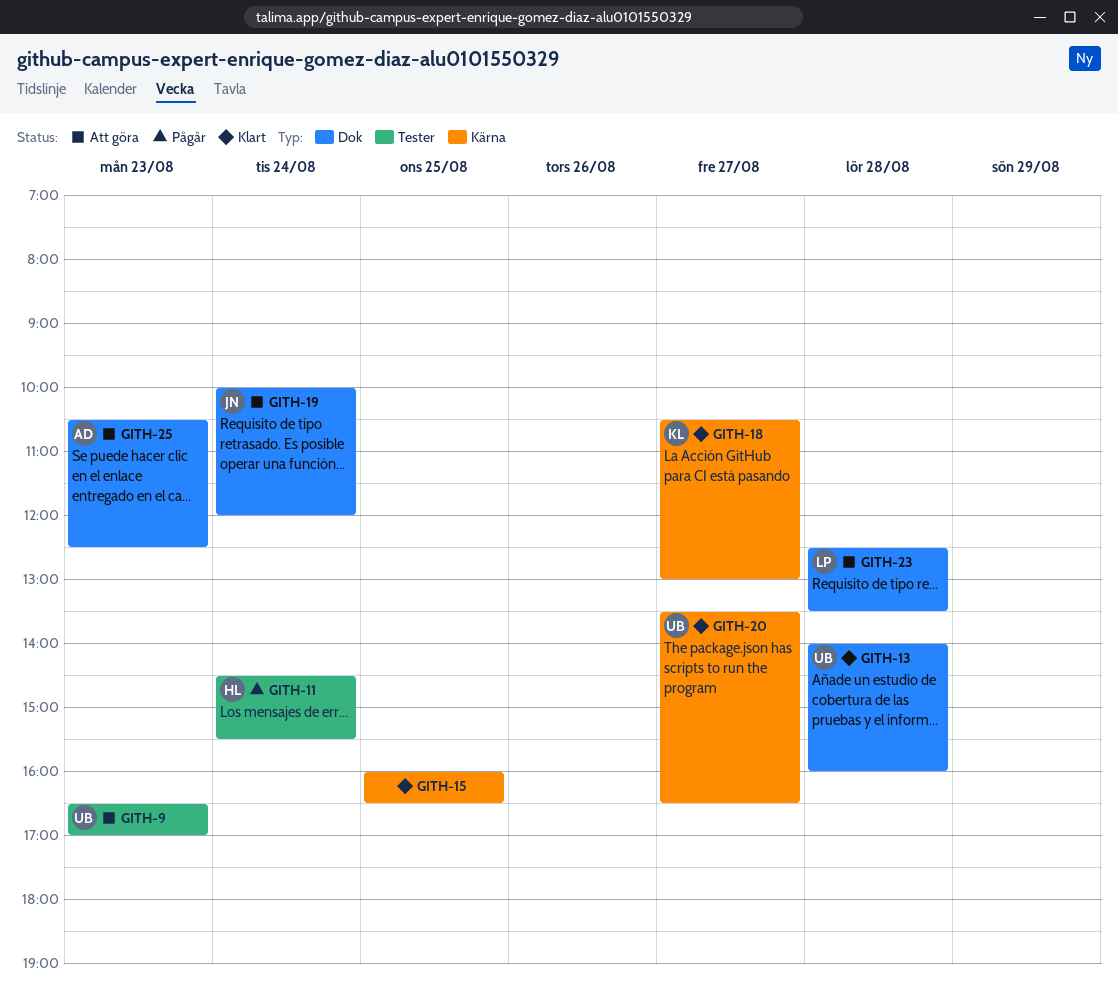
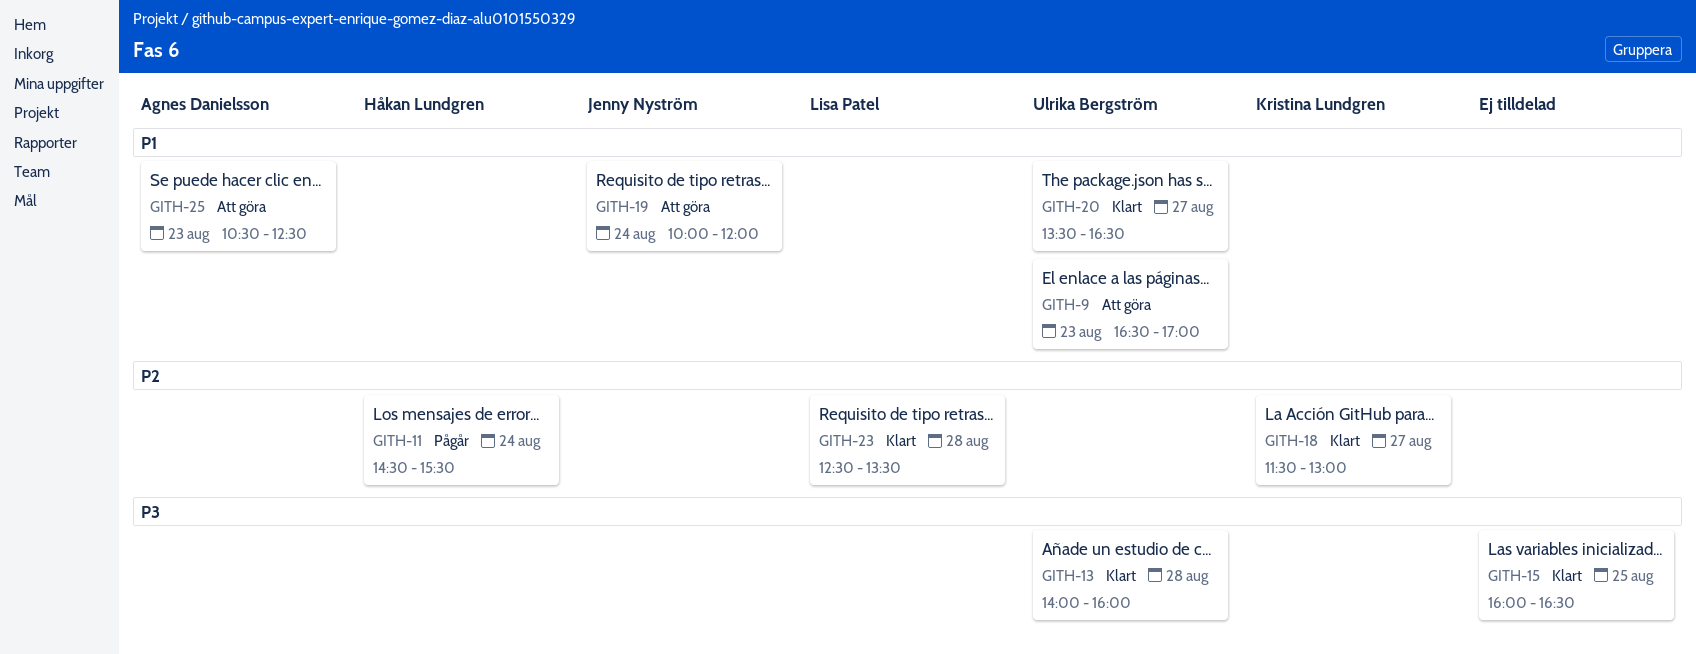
GITH-18, begins: 10:30 -> 11:30
GITH-23, status: Att göra -> Klart

